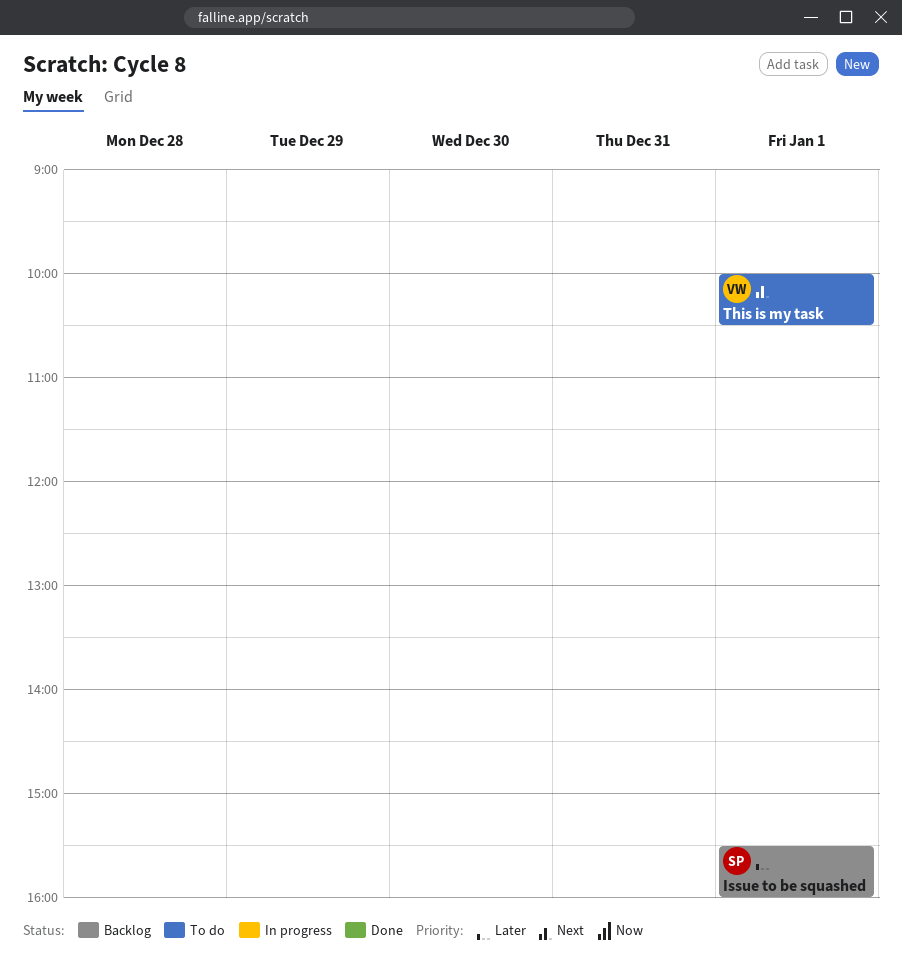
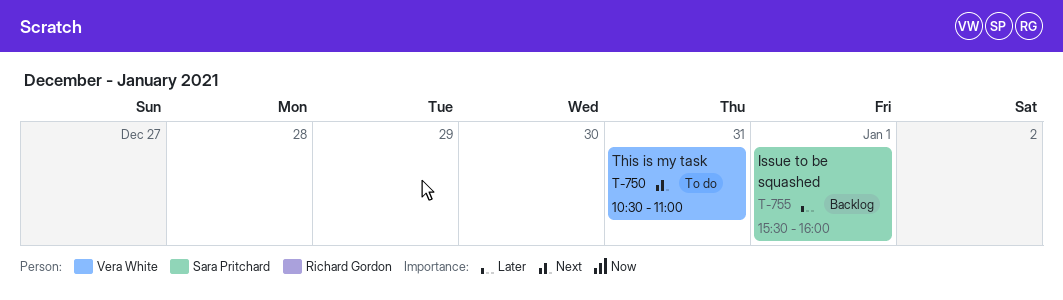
This is my task, day: Jan 1 -> Dec 31
This is my task, begins: 10:00 -> 10:30
This is my task, ends: 10:30 -> 11:00

